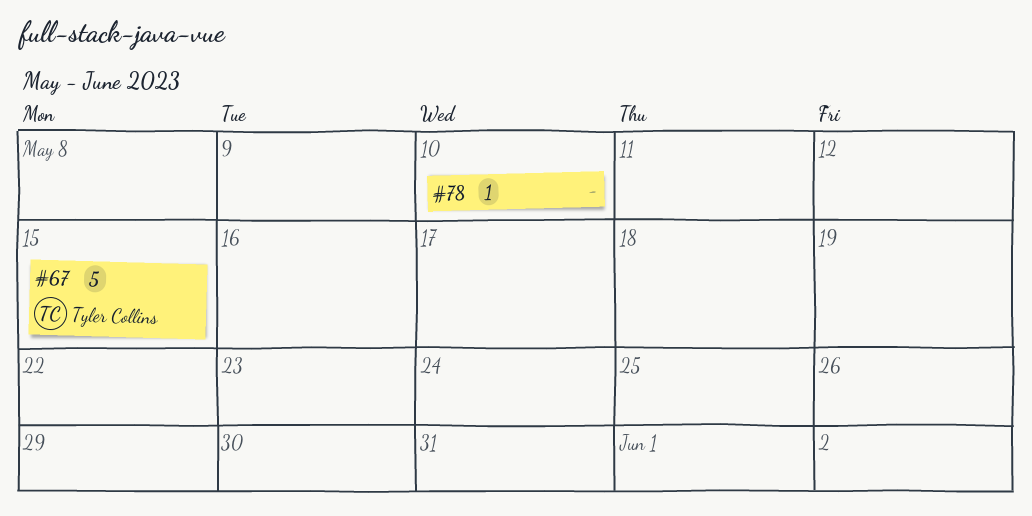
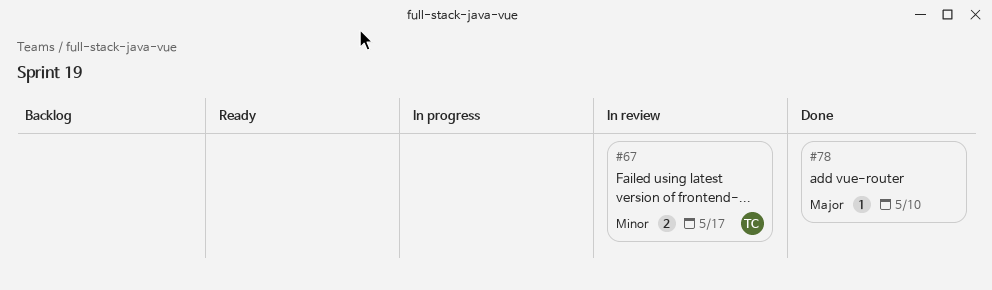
#67, estimate: 5 -> 2
#67, due: May 15 -> May 17

